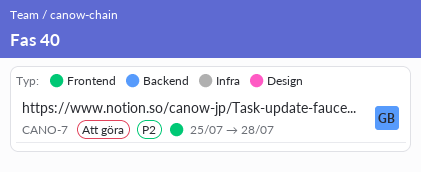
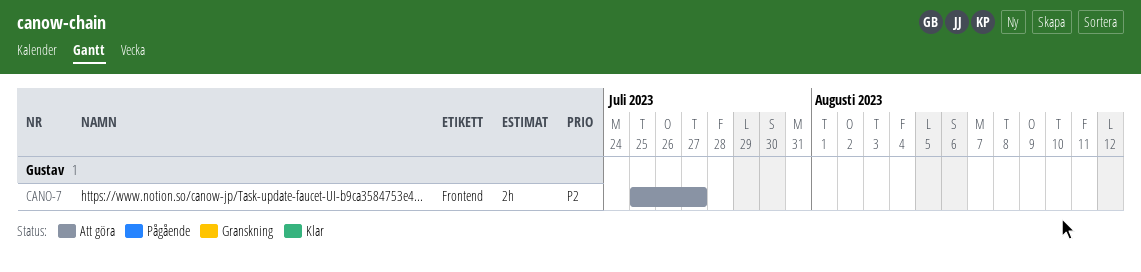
CANO-7, due: Jul 28 -> Jul 27

